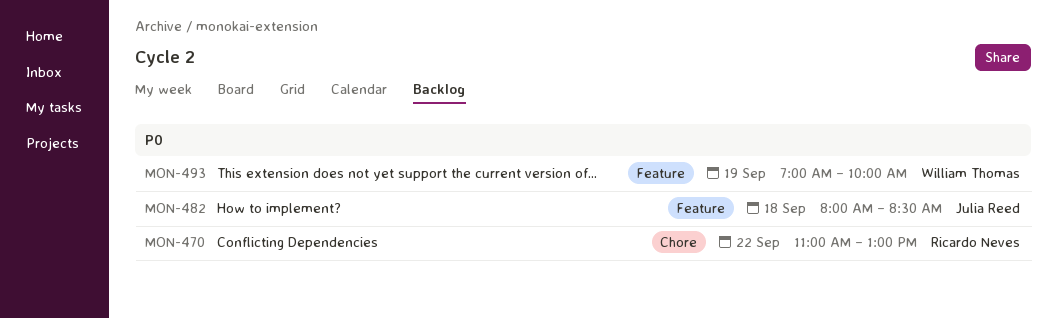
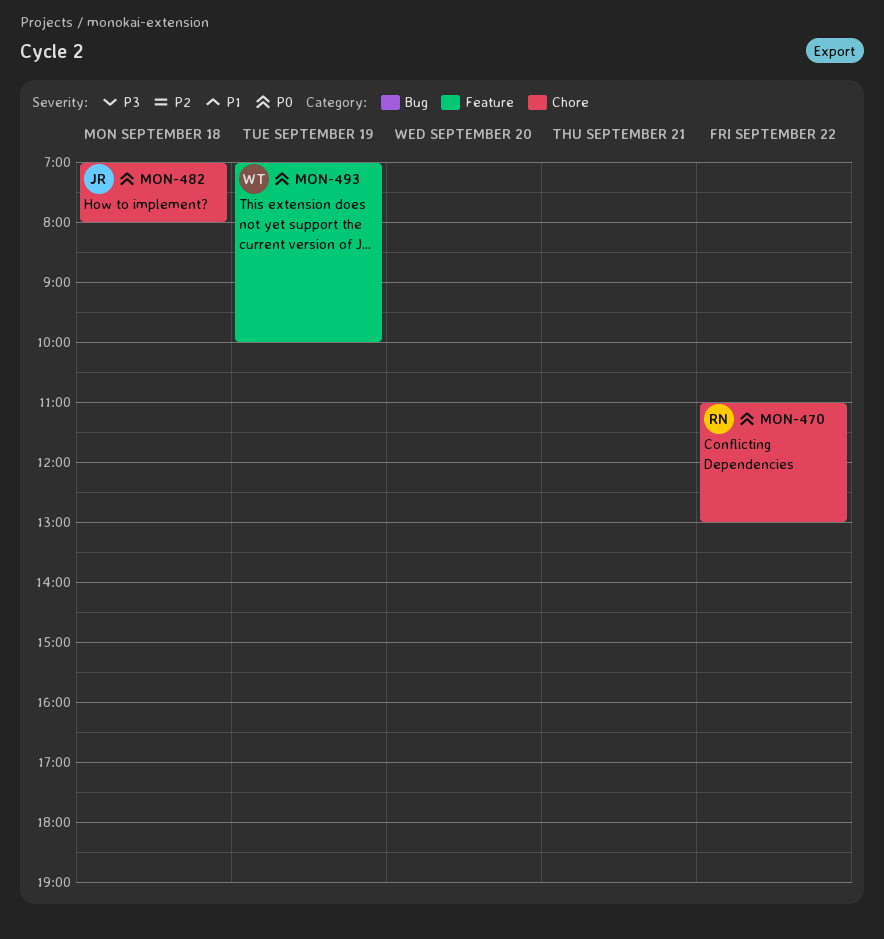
MON-482, label: Feature -> Chore
MON-482, begins: 08:00 -> 07:00
MON-482, ends: 08:30 -> 08:00

